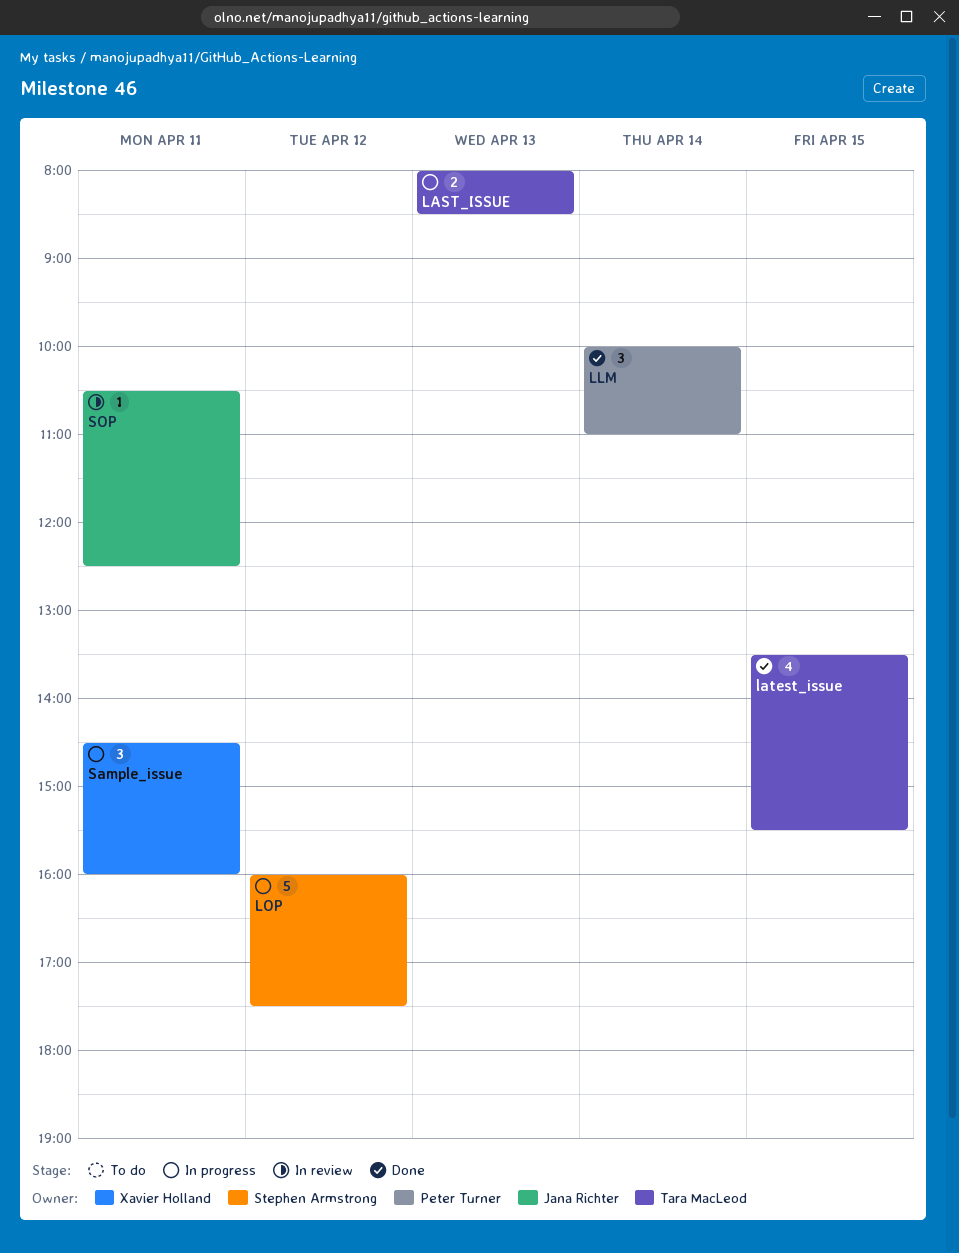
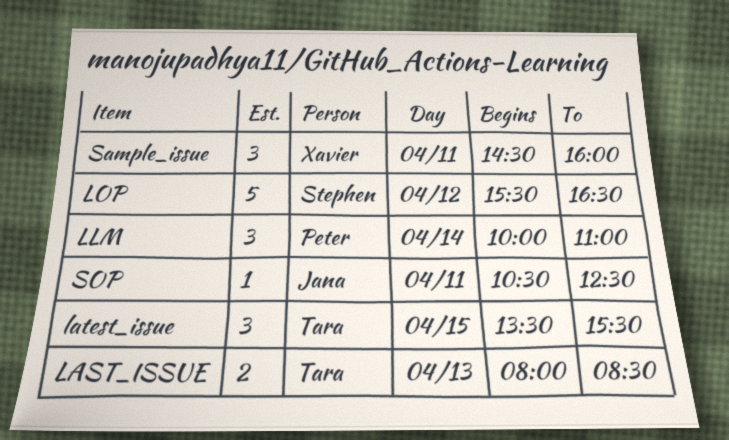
latest_issue, estimate: 4 -> 3
LOP, begins: 16:00 -> 15:30
LOP, ends: 17:30 -> 16:30

